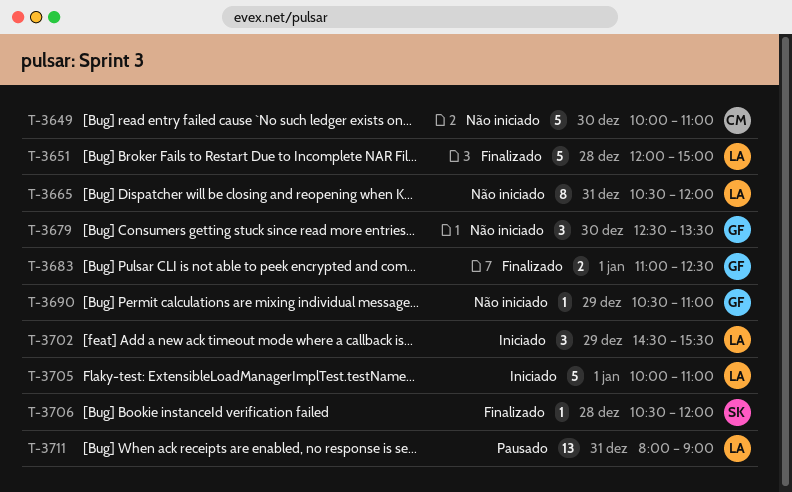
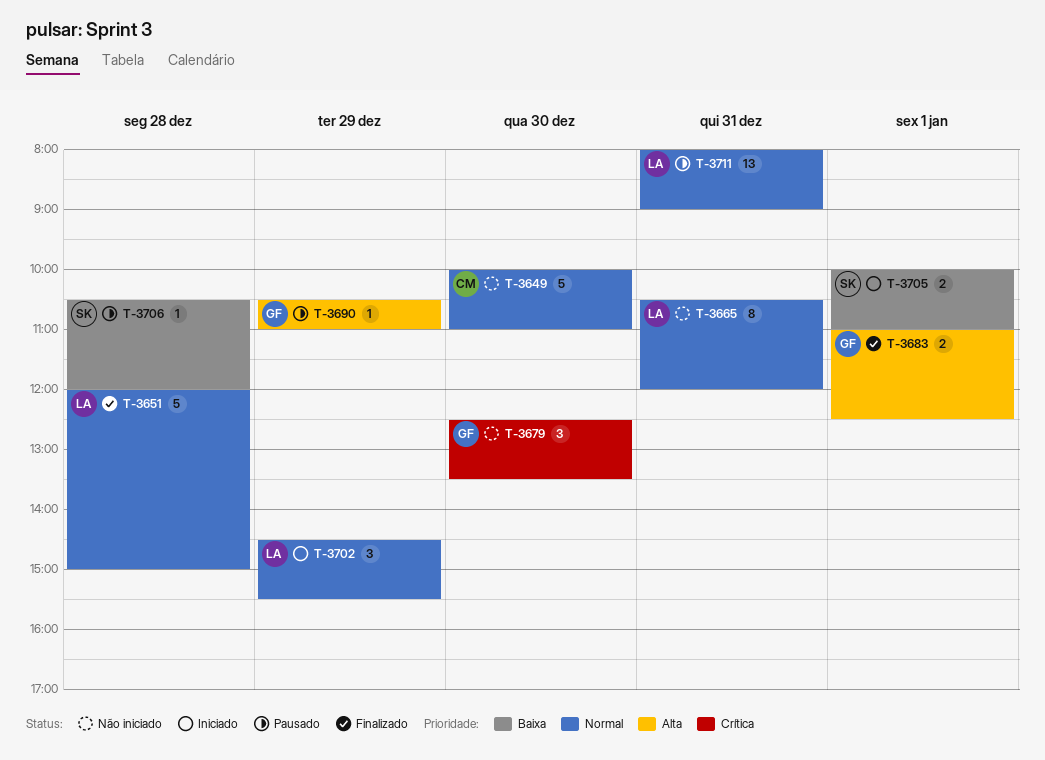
T-3690, status: Não iniciado -> Pausado
T-3705, owner: LA -> SK
T-3705, estimate: 5 -> 2
T-3706, status: Finalizado -> Pausado

